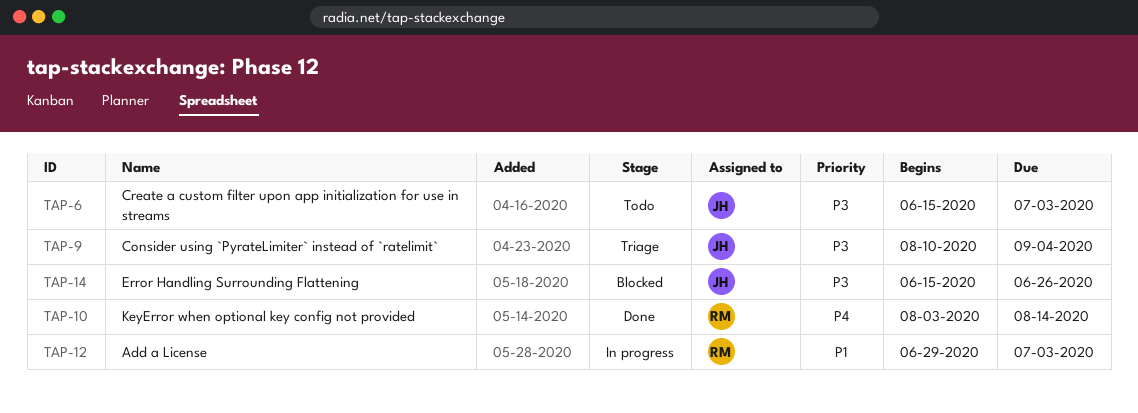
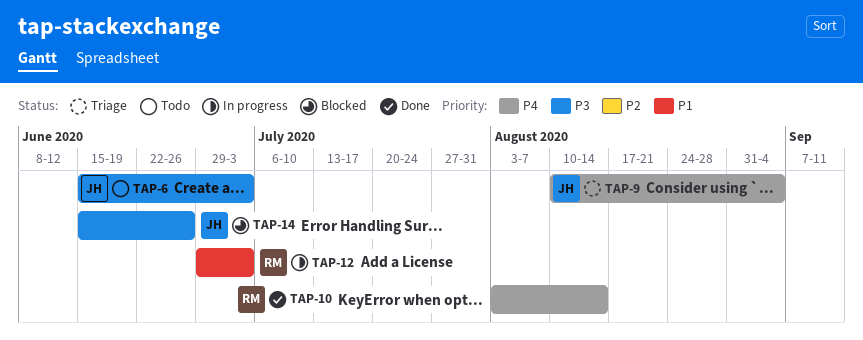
TAP-9, priority: P3 -> P4

